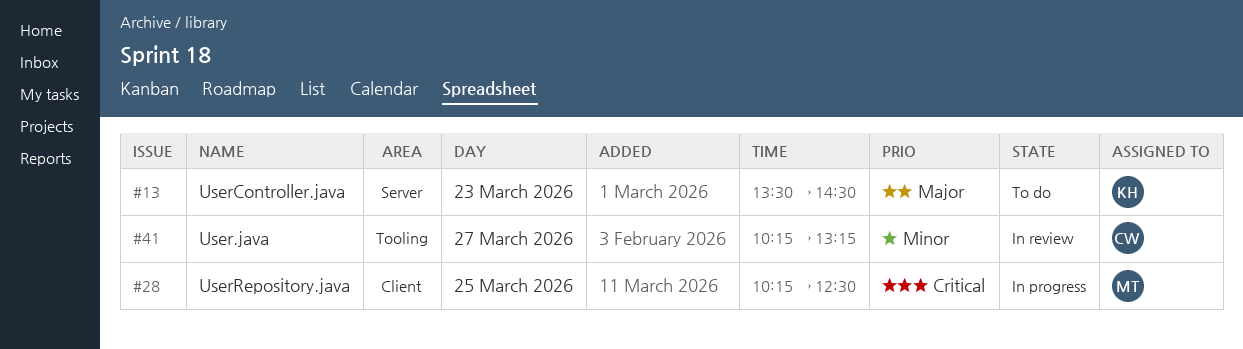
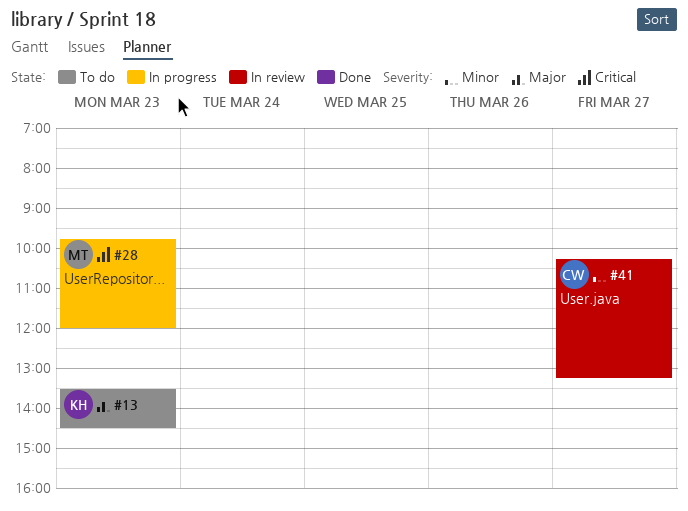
#28, day: Mar 25 -> Mar 23
#28, begins: 10:15 -> 09:45
#28, ends: 12:30 -> 12:00

